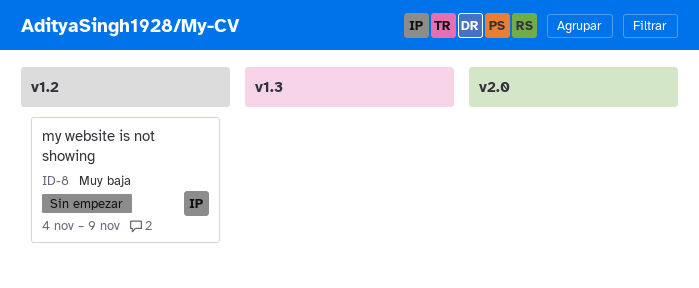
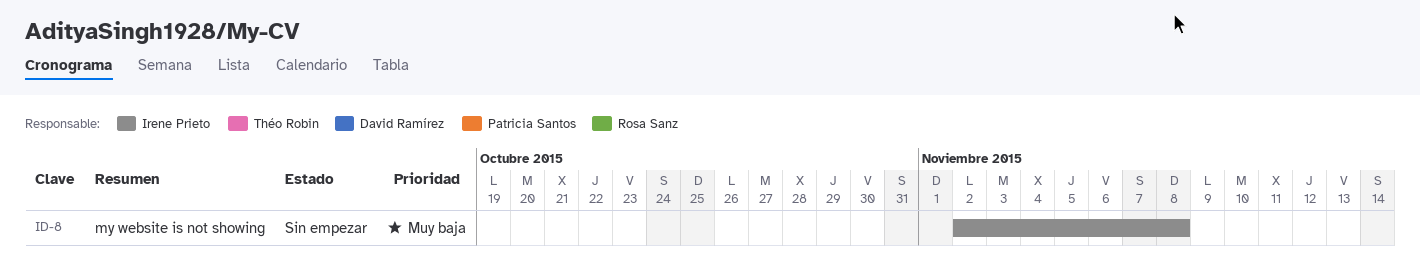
ID-8, start: Nov 4 -> Nov 2
ID-8, due: Nov 9 -> Nov 8

